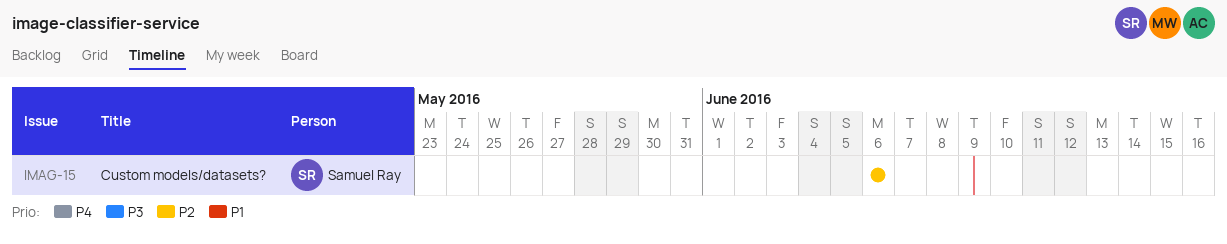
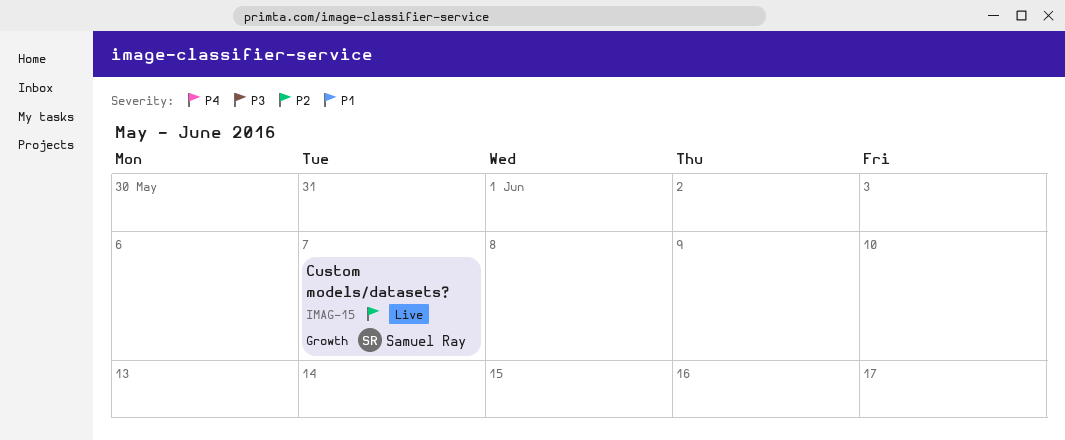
IMAG-15, due: Jun 6 -> Jun 7

